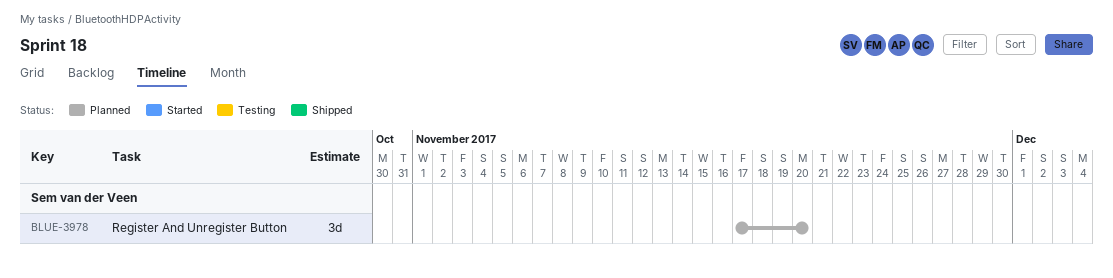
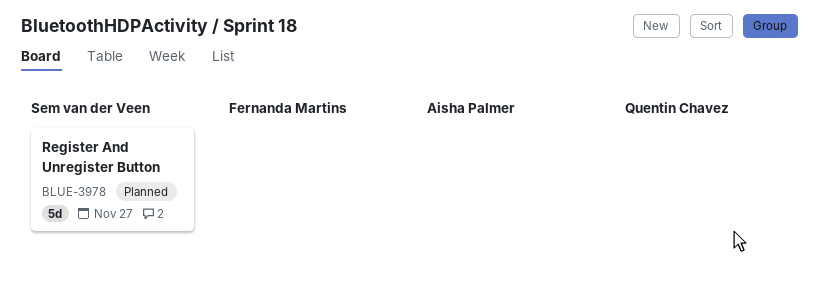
BLUE-3978, estimate: 3d -> 5d
BLUE-3978, due: Nov 20 -> Nov 27

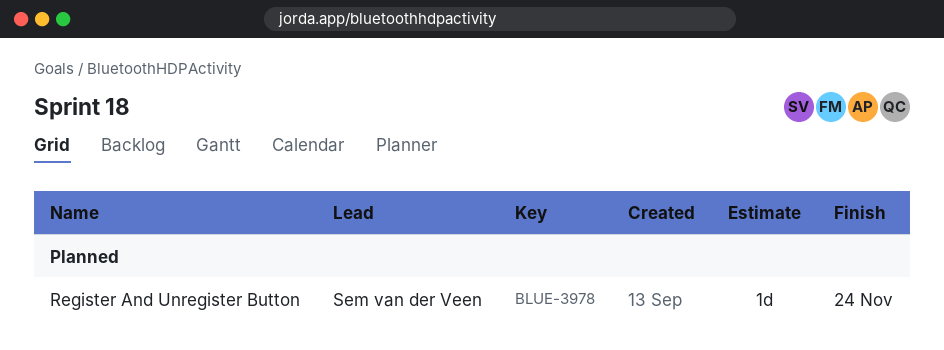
BLUE-3978, estimate: 5d -> 1d
BLUE-3978, due: Nov 27 -> Nov 24

